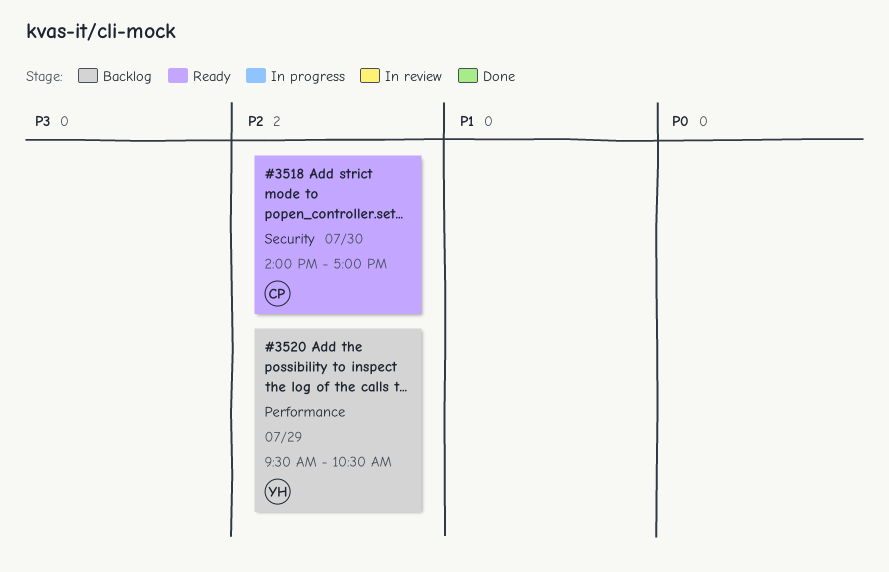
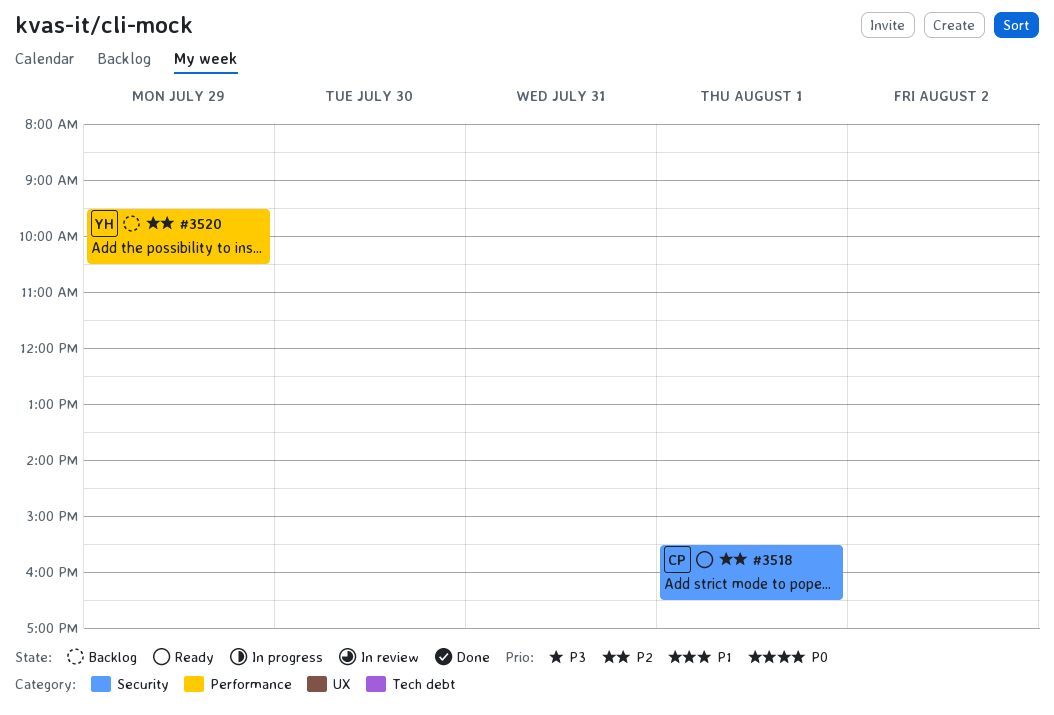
#3518, day: Jul 30 -> Aug 1
#3518, begins: 14:00 -> 15:30
#3518, ends: 17:00 -> 16:30

